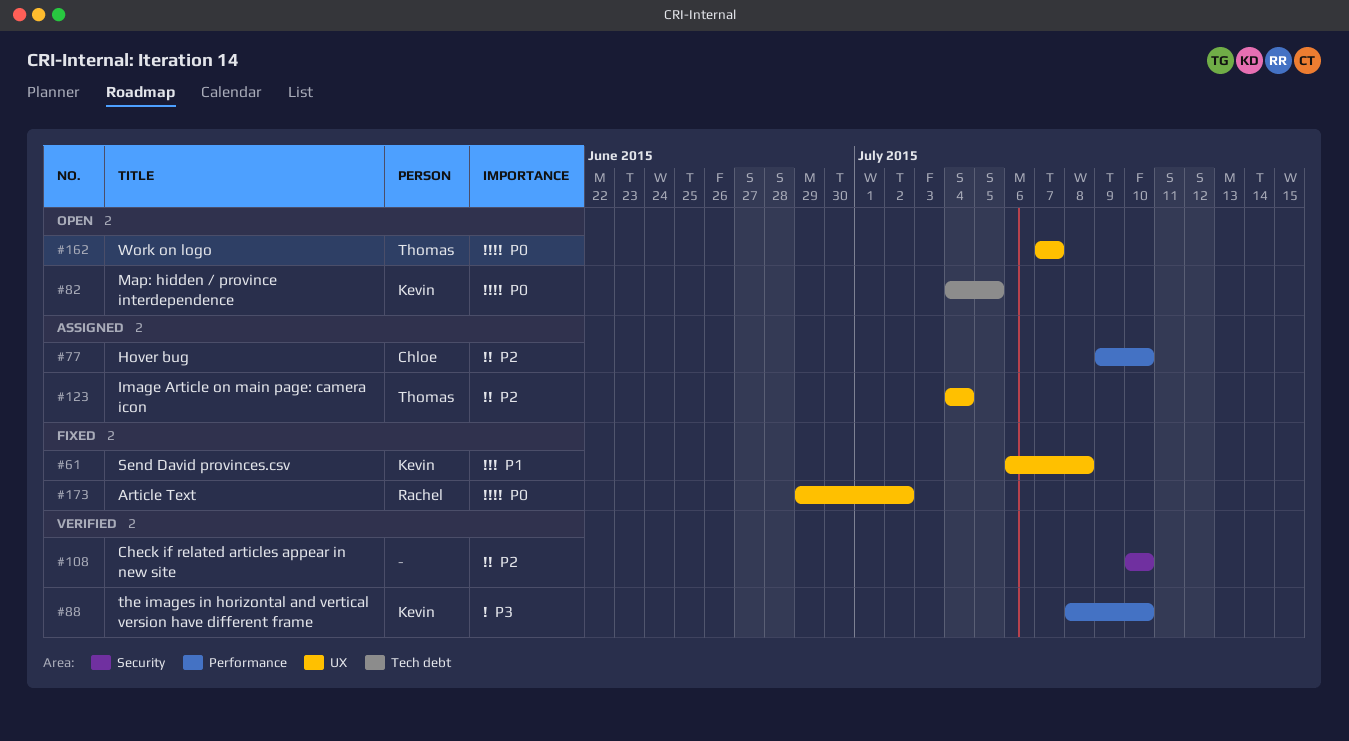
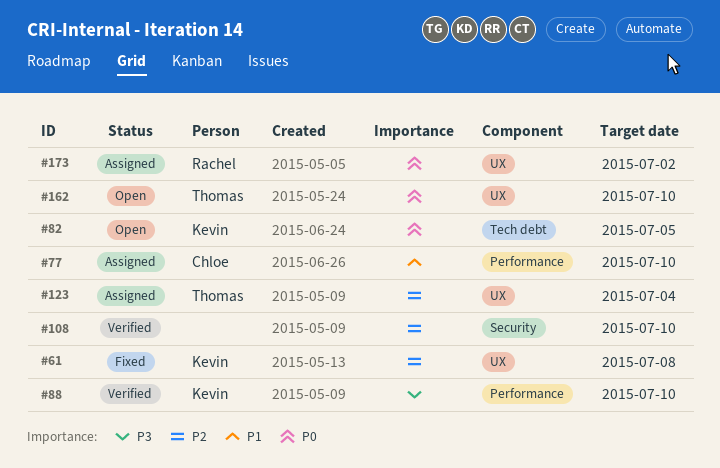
#61, priority: P1 -> P2
#77, priority: P2 -> P1
#162, due: Jul 7 -> Jul 10
#173, status: Fixed -> Assigned

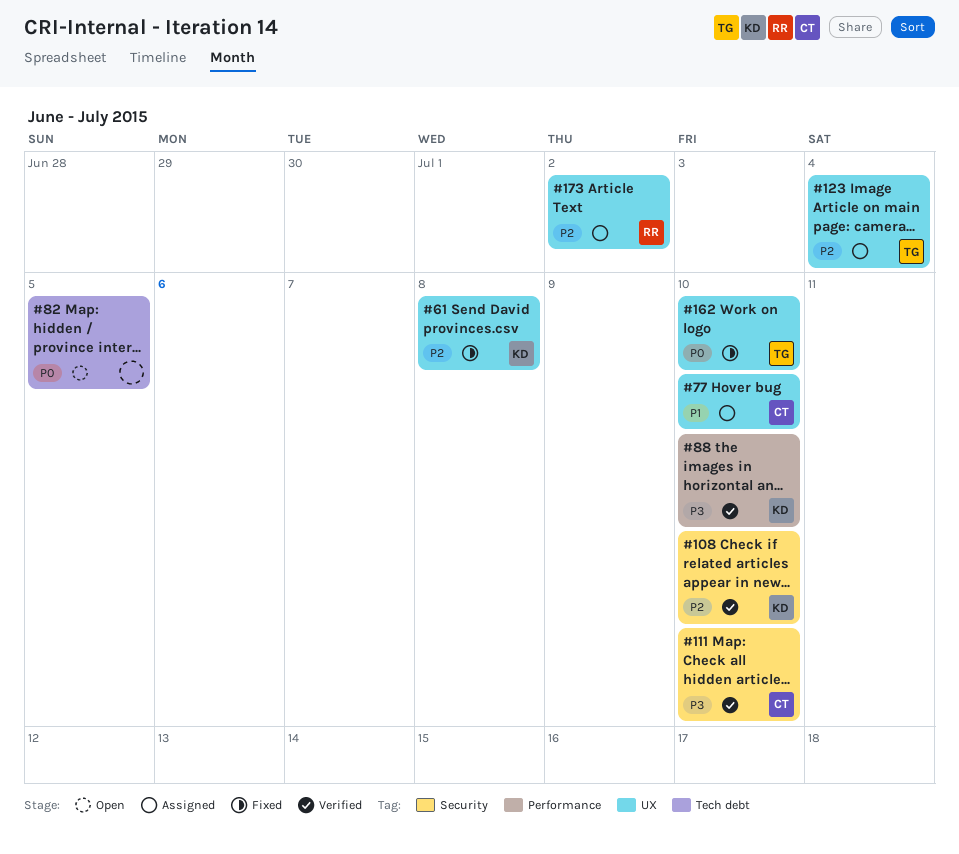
#77, label: Performance -> UX
#82, owner: Kevin -> none
#108, owner: none -> Kevin
#111: none -> present
#162, status: Open -> Fixed
#173, priority: P0 -> P2

